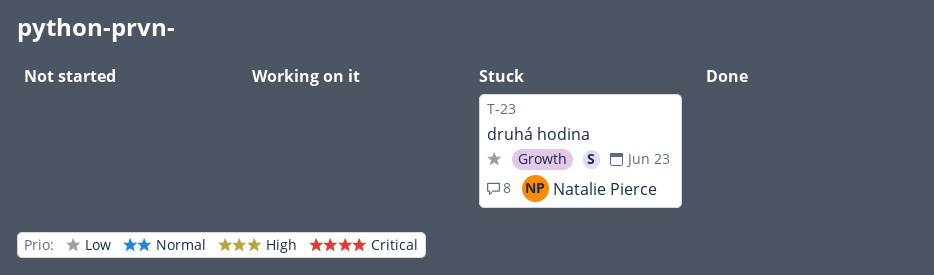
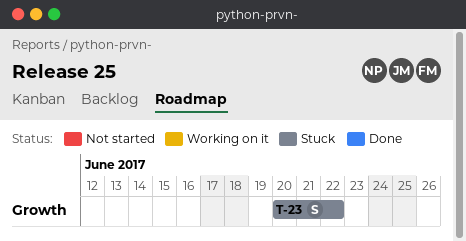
T-23, due: Jun 23 -> Jun 22

